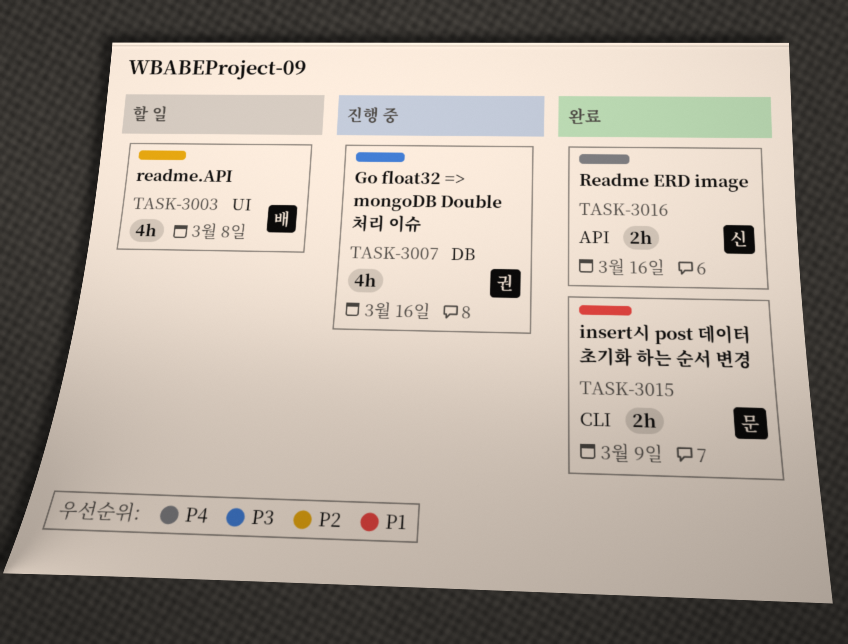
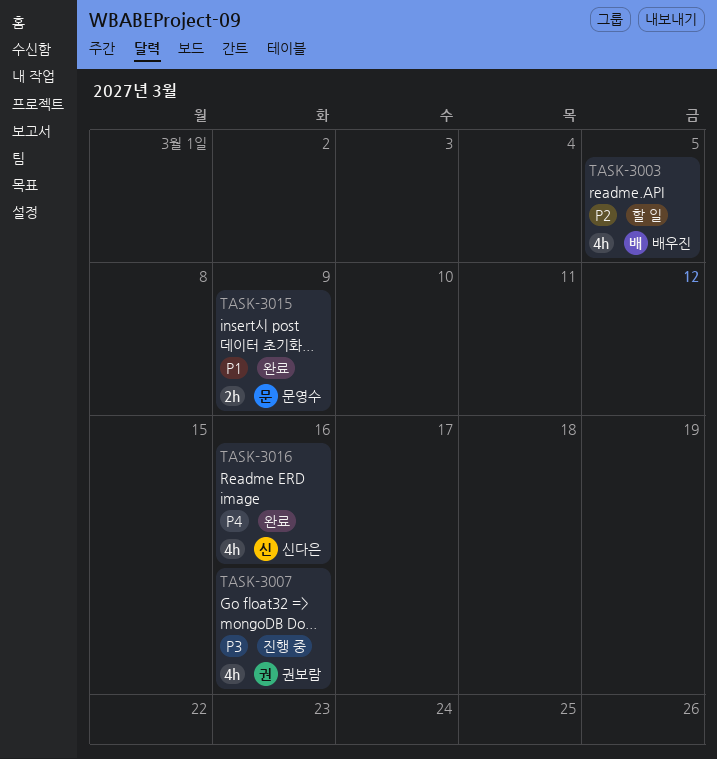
TASK-3003, due: Mar 8 -> Mar 5
TASK-3016, estimate: 2h -> 4h

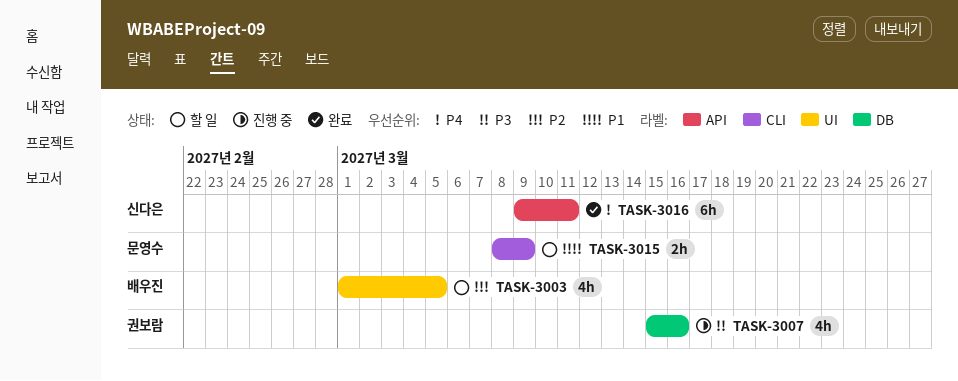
TASK-3015, status: 완료 -> 할 일
TASK-3016, estimate: 4h -> 6h
TASK-3016, due: Mar 16 -> Mar 11

